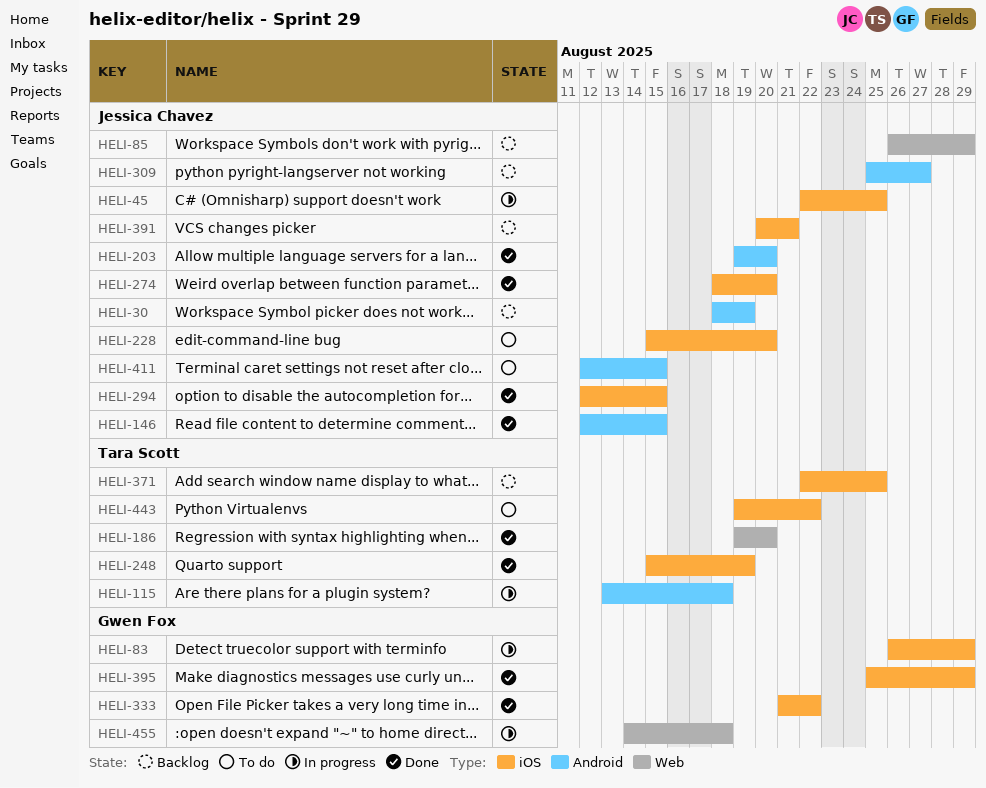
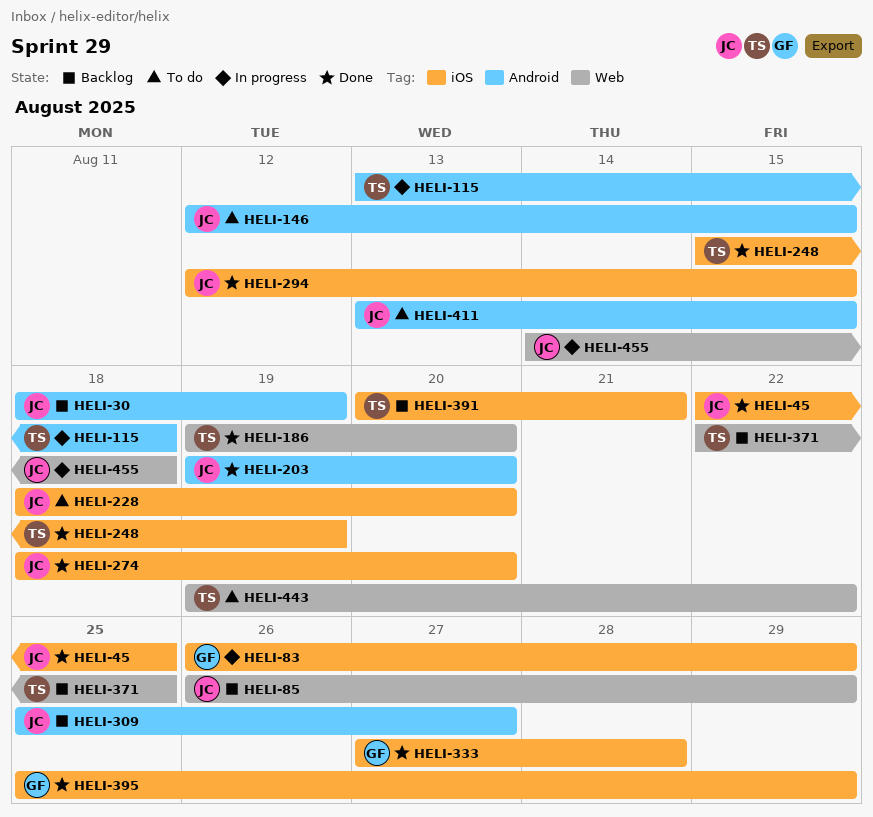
HELI-45, status: In progress -> Done
HELI-146, status: Done -> To do
HELI-228, start: Aug 15 -> Aug 18
HELI-333, start: Aug 21 -> Aug 27
HELI-333, due: Aug 22 -> Aug 28
HELI-371, label: iOS -> Web
HELI-391, owner: Jessica Chavez -> Tara Scott
HELI-411, start: Aug 12 -> Aug 13
HELI-443, label: iOS -> Web
HELI-455, owner: Gwen Fox -> Jessica Chavez

